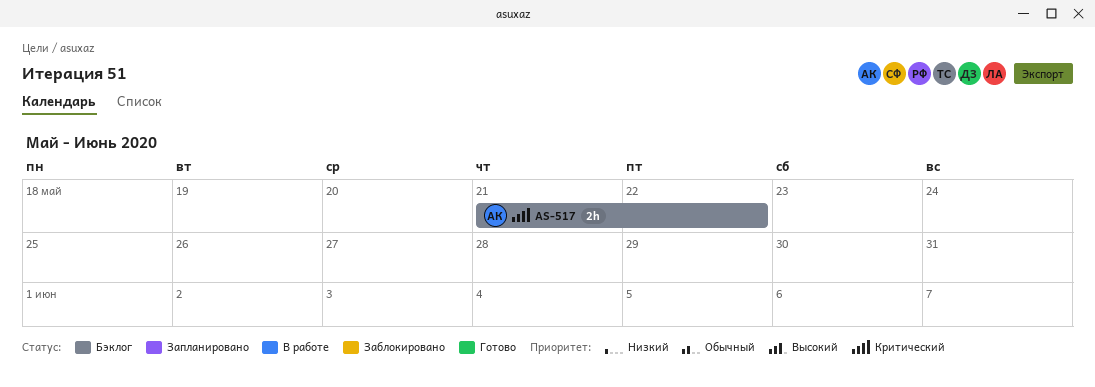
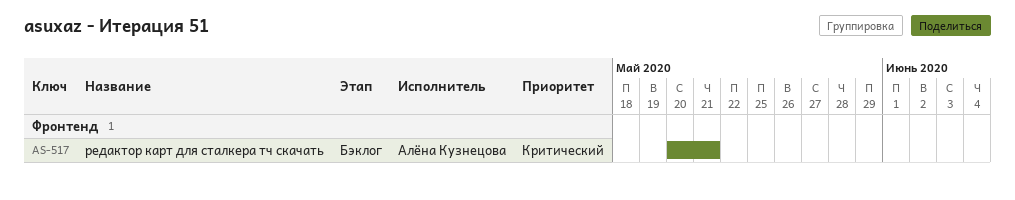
AS-517, start: May 21 -> May 20
AS-517, due: May 22 -> May 21

